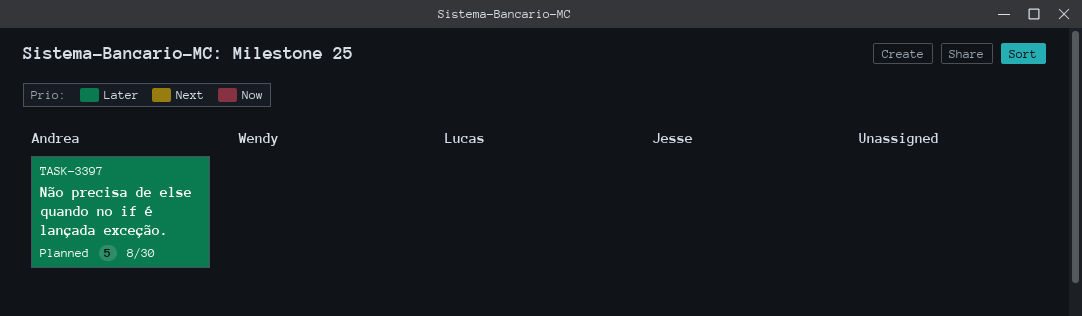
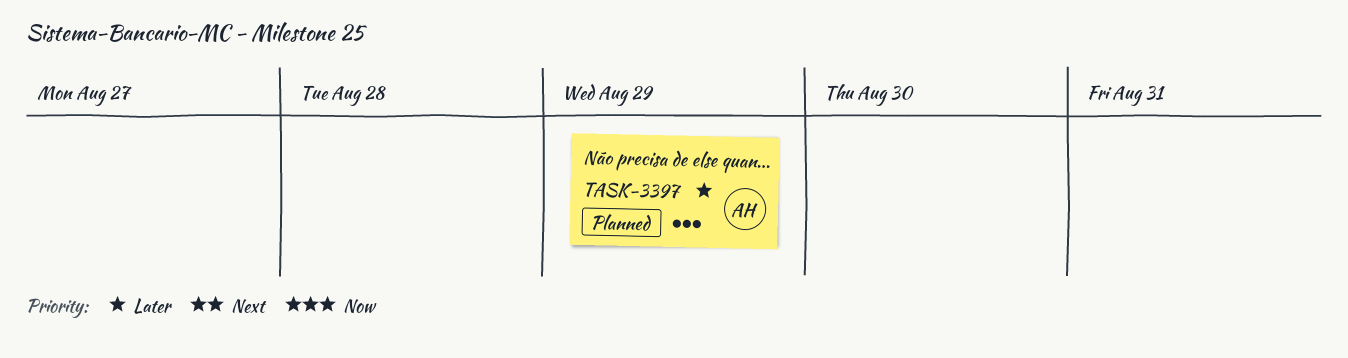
TASK-3397, estimate: 5 -> 3
TASK-3397, due: Aug 30 -> Aug 29

